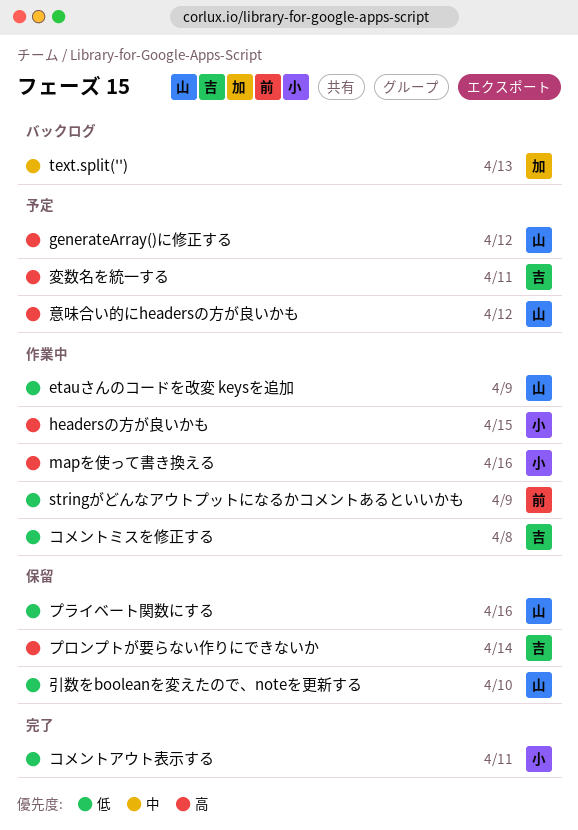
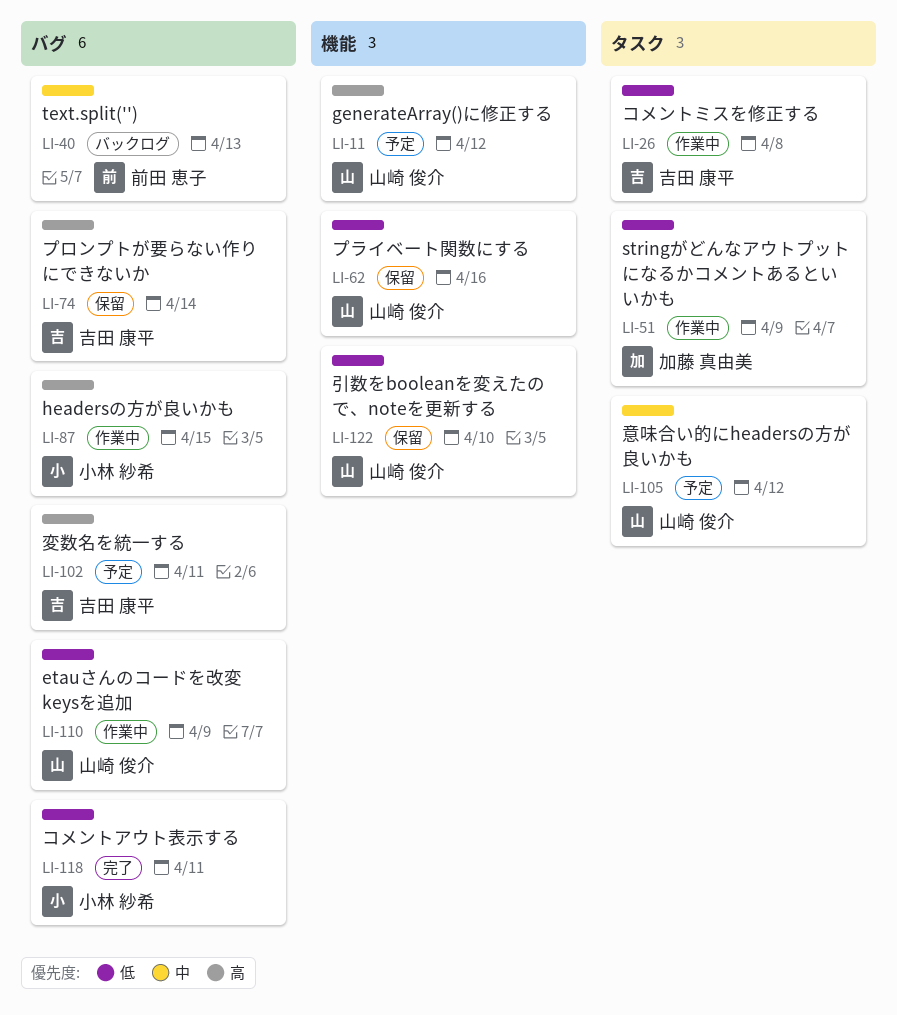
mapを使って書き換える: present -> none
stringがどんなアウトプットになるかコメントあるといいかも, owner: 前田 恵子 -> 加藤 真由美
text.split(''), owner: 加藤 真由美 -> 前田 恵子
意味合い的にheadersの方が良いかも, priority: 高 -> 中

